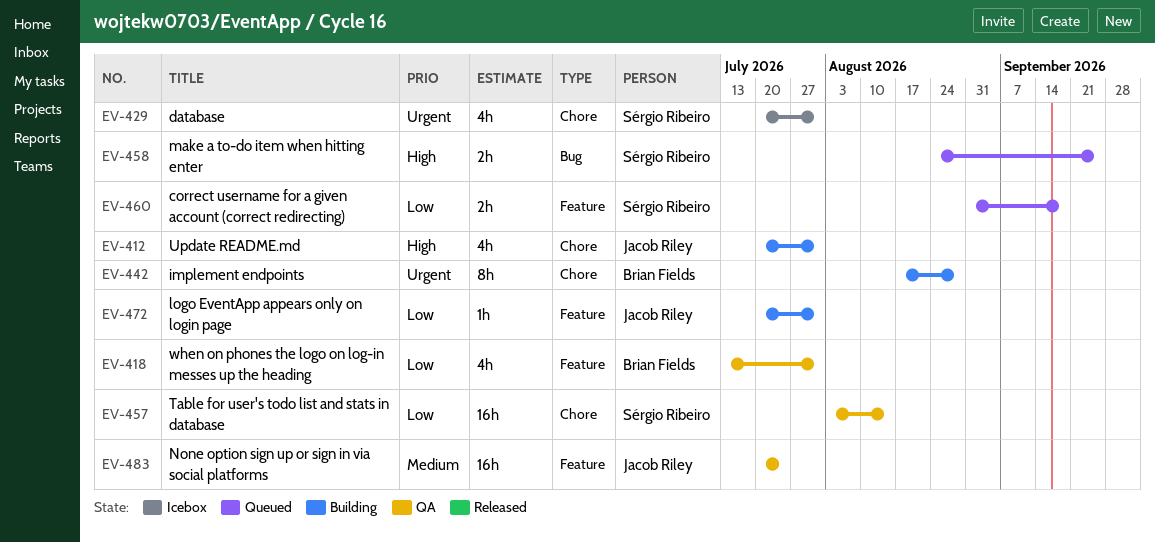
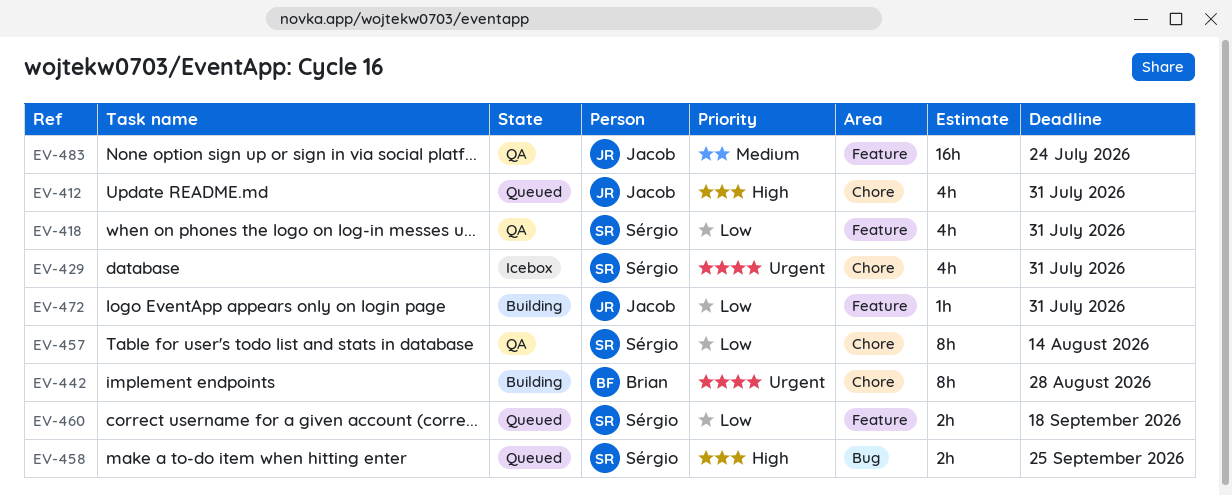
EV-412, status: Building -> Queued
EV-418, owner: Brian Fields -> Sérgio Ribeiro
EV-457, estimate: 16h -> 8h

